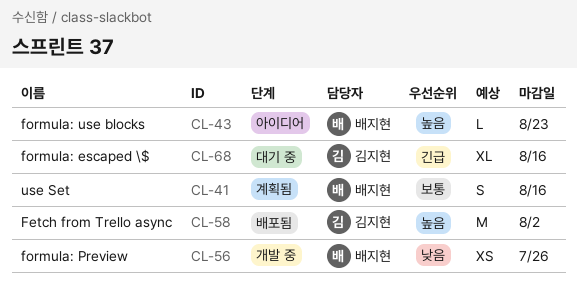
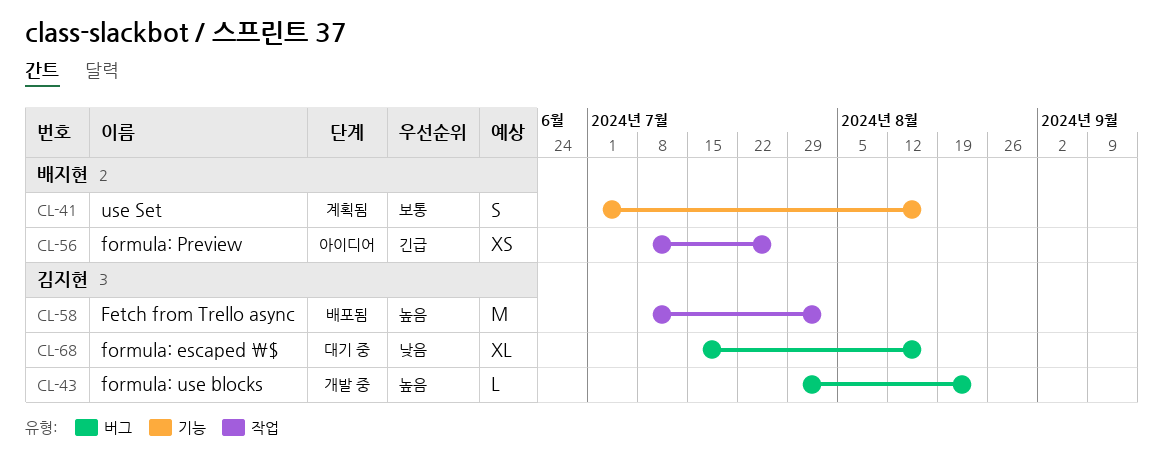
CL-43, status: 아이디어 -> 개발 중
CL-43, owner: 배지현 -> 김지현
CL-56, status: 개발 중 -> 아이디어
CL-56, priority: 낮음 -> 긴급
CL-68, priority: 긴급 -> 낮음

